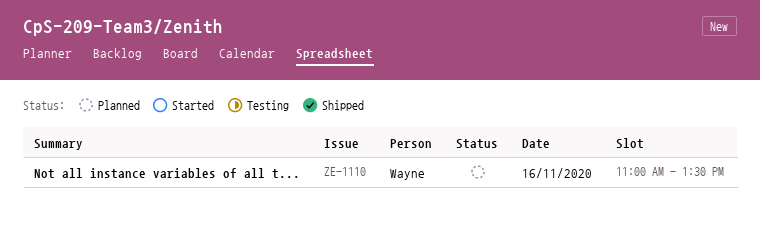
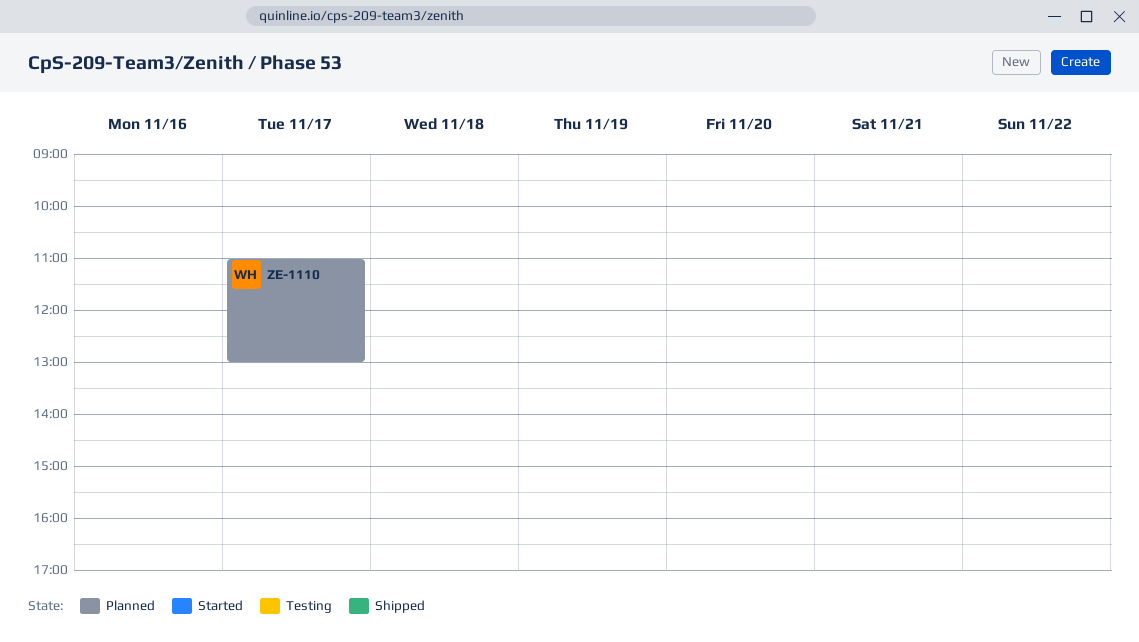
ZE-1110, day: Nov 16 -> Nov 17
ZE-1110, ends: 13:30 -> 13:00

